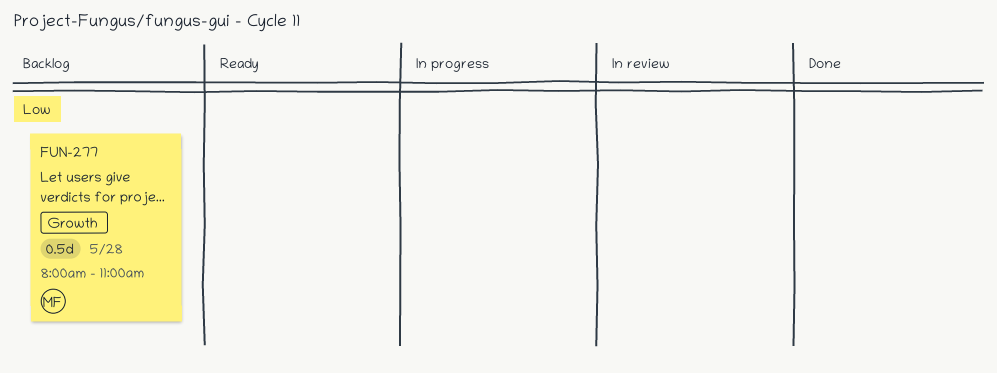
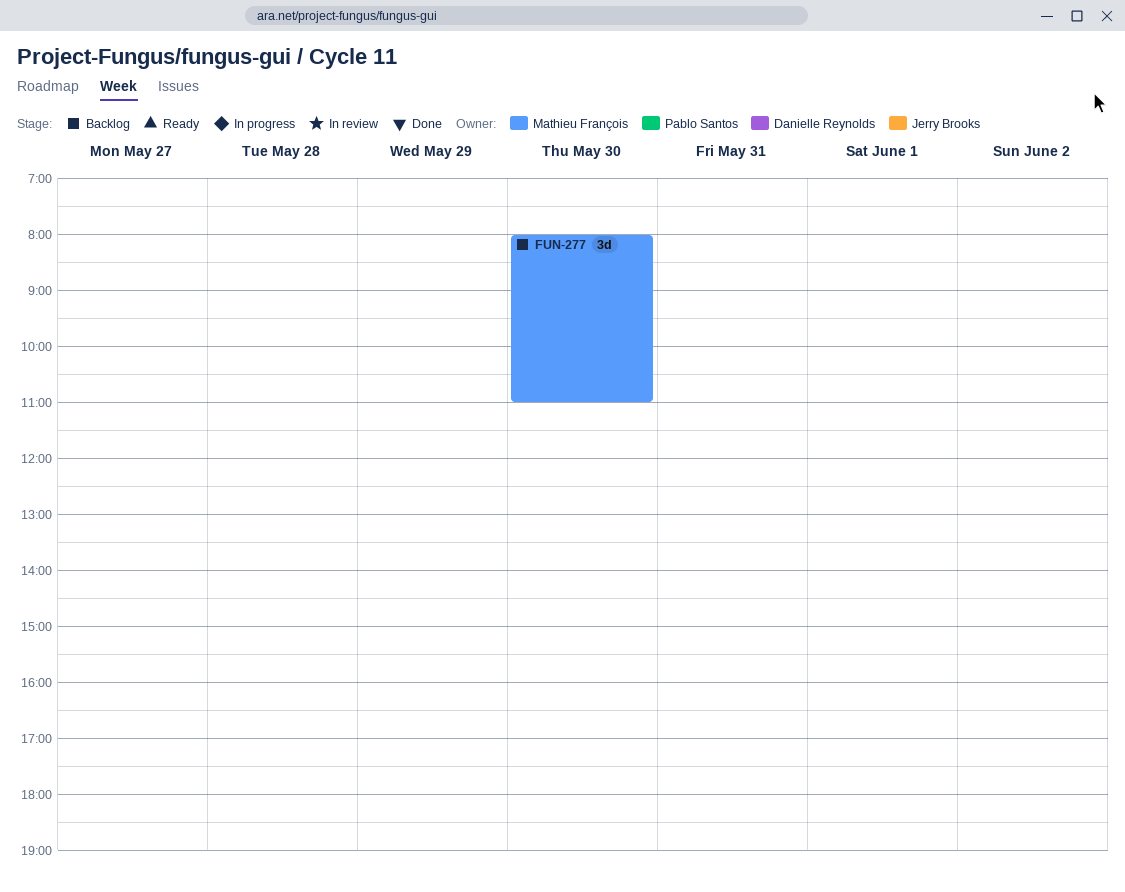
FUN-277, estimate: 0.5d -> 3d
FUN-277, day: May 28 -> May 30

